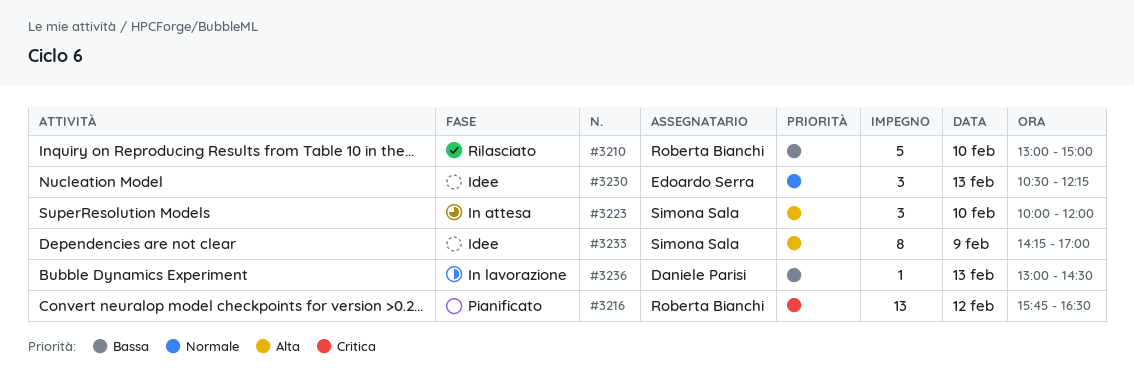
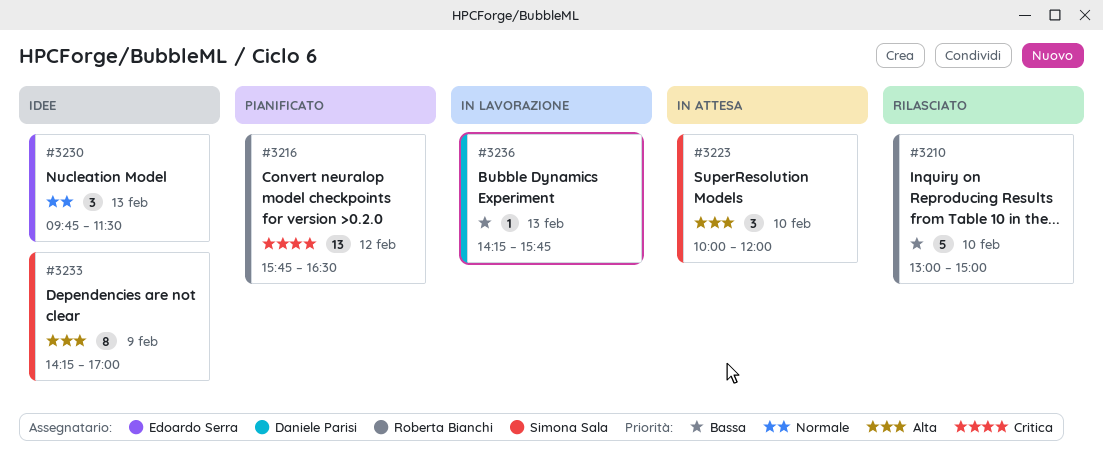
#3230, begins: 10:30 -> 09:45
#3230, ends: 12:15 -> 11:30
#3236, begins: 13:00 -> 14:15
#3236, ends: 14:30 -> 15:45

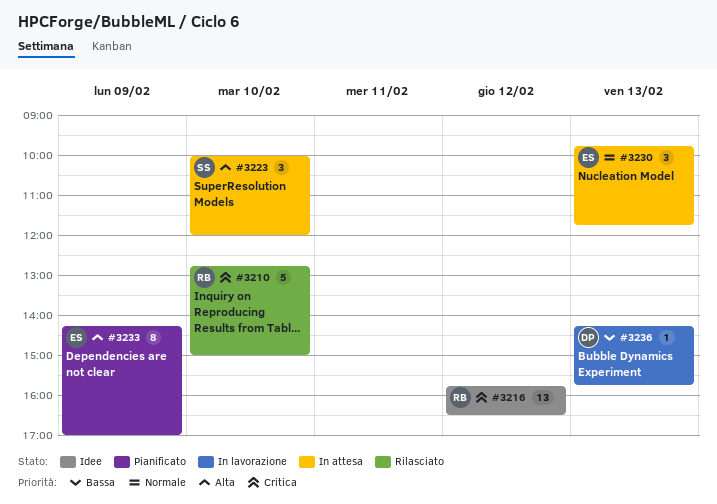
#3210, priority: Bassa -> Critica
#3210, begins: 13:00 -> 12:45
#3216, status: Pianificato -> Idee
#3230, status: Idee -> In attesa
#3230, ends: 11:30 -> 11:45
#3233, status: Idee -> Pianificato
#3233, owner: Simona Sala -> Edoardo Serra

